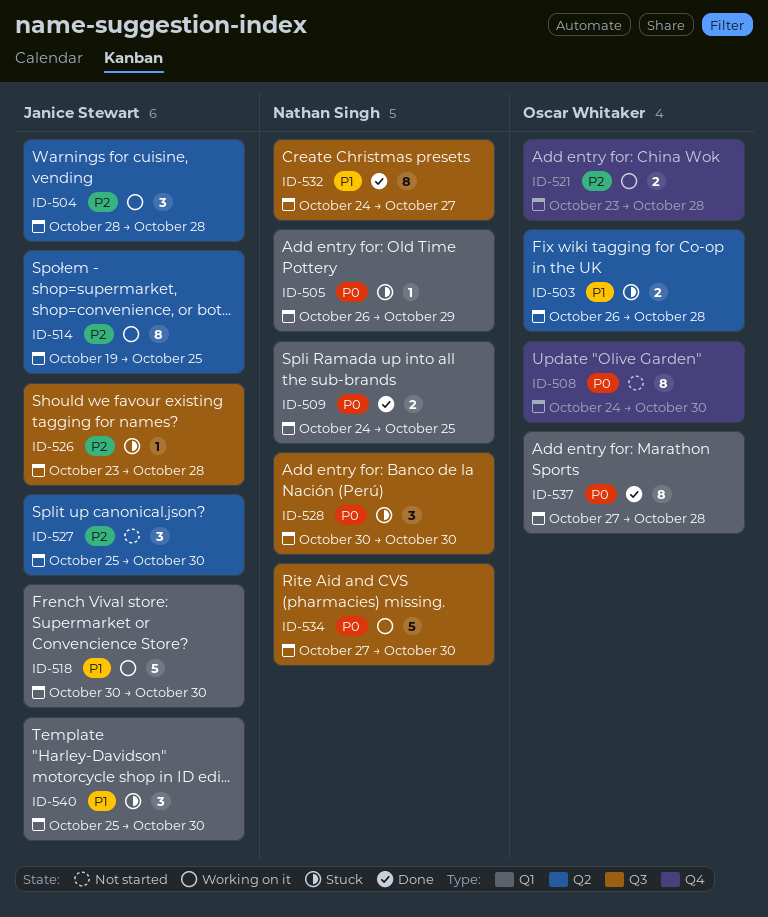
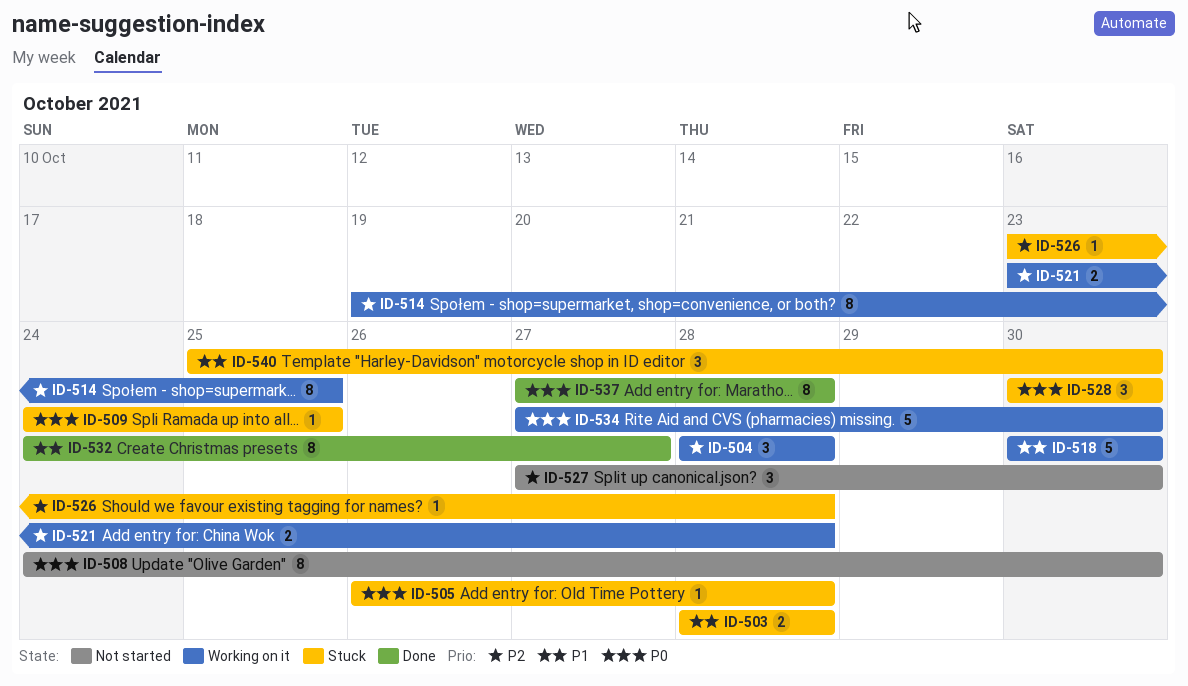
ID-503, start: Oct 26 -> Oct 28
ID-505, due: Oct 29 -> Oct 28
ID-509, status: Done -> Stuck
ID-509, estimate: 2 -> 1
ID-527, start: Oct 25 -> Oct 27

